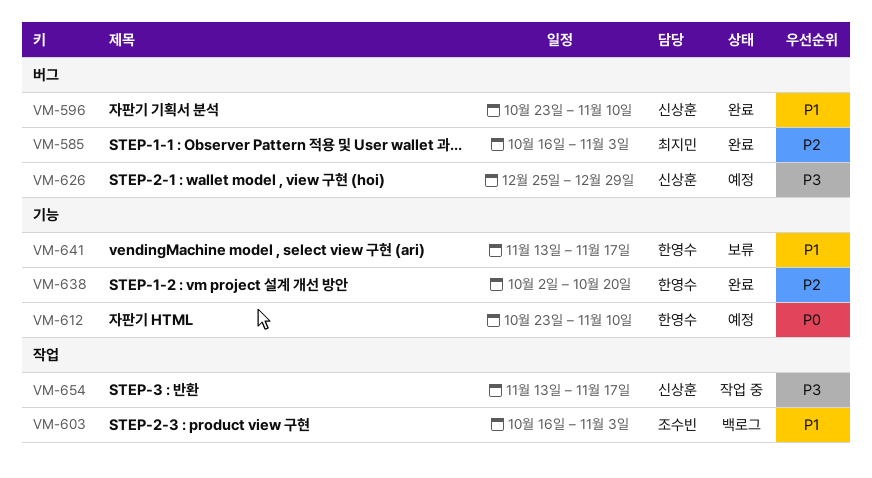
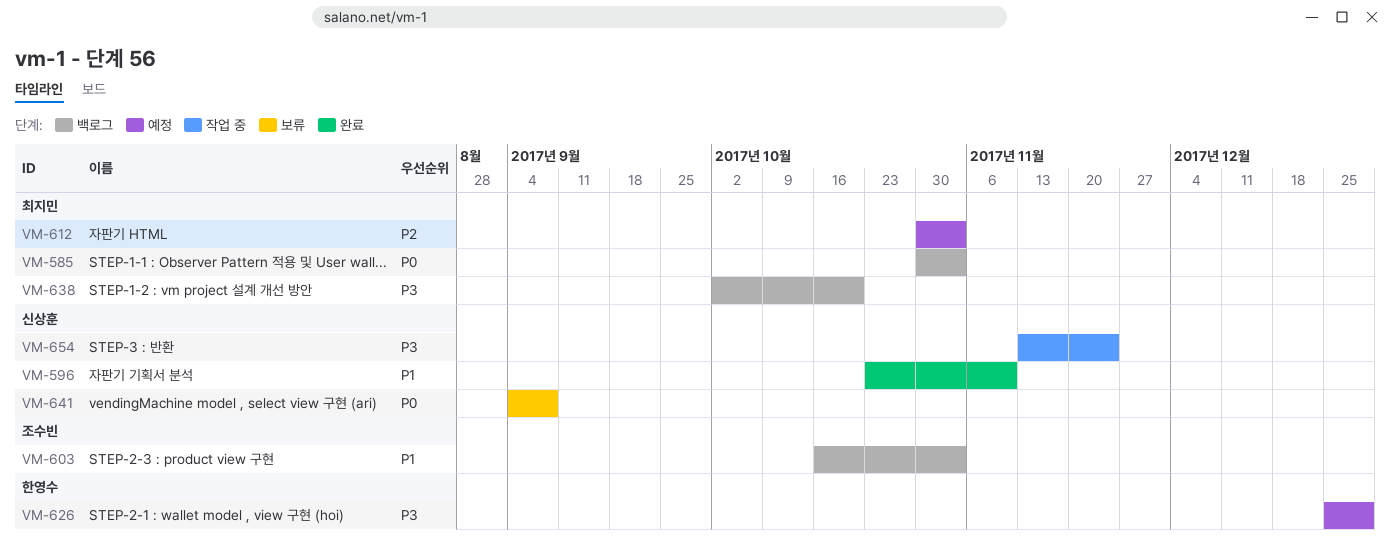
VM-585, status: 완료 -> 백로그
VM-585, priority: P2 -> P0
VM-585, start: Oct 16 -> Oct 30
VM-612, owner: 한영수 -> 최지민
VM-612, priority: P0 -> P2
VM-612, start: Oct 23 -> Oct 30
VM-612, due: Nov 10 -> Nov 3
VM-626, owner: 신상훈 -> 한영수
VM-638, status: 완료 -> 백로그
VM-638, owner: 한영수 -> 최지민
VM-638, priority: P2 -> P3
VM-641, owner: 한영수 -> 신상훈
VM-641, priority: P1 -> P0
VM-641, start: Nov 13 -> Sep 4
VM-641, due: Nov 17 -> Sep 8
VM-654, due: Nov 17 -> Nov 24

